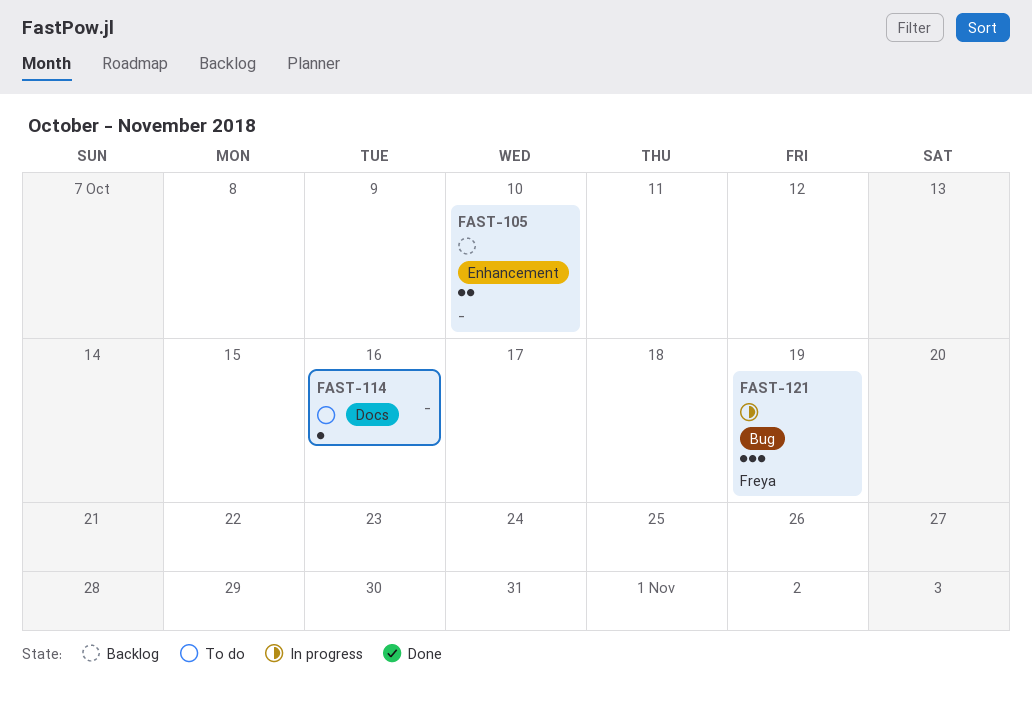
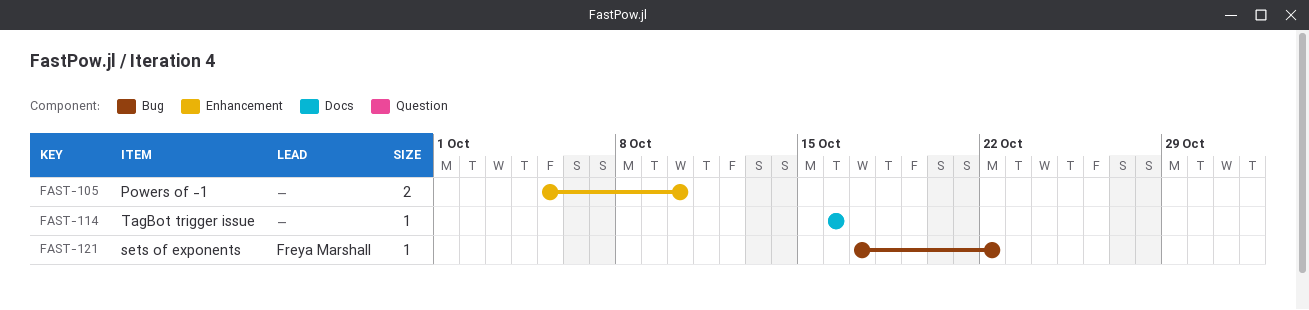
FAST-121, estimate: 3 -> 1
FAST-121, due: Oct 19 -> Oct 22

